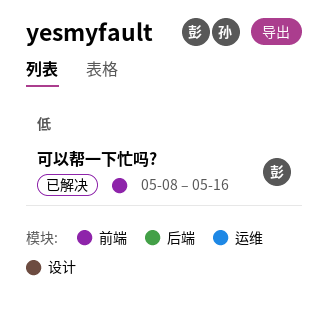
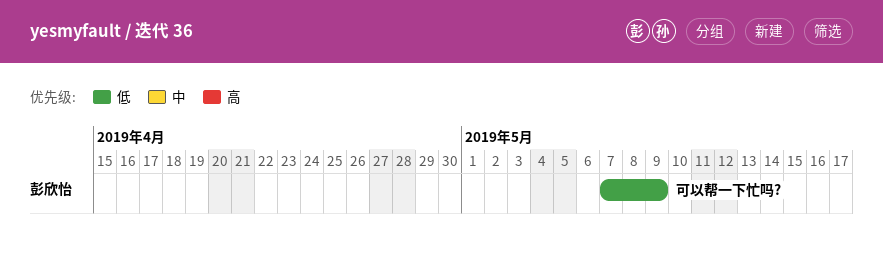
可以帮一下忙吗?, start: May 8 -> May 7
可以帮一下忙吗?, due: May 16 -> May 9

